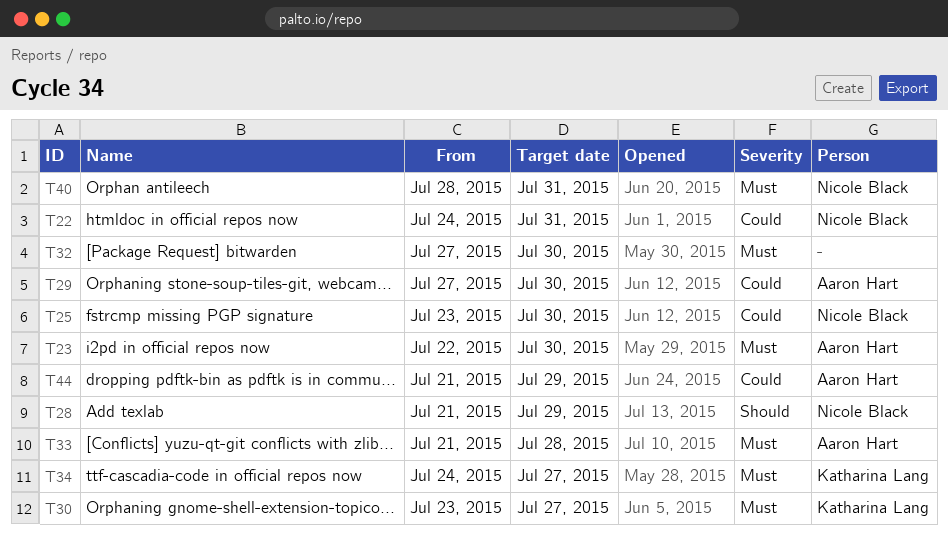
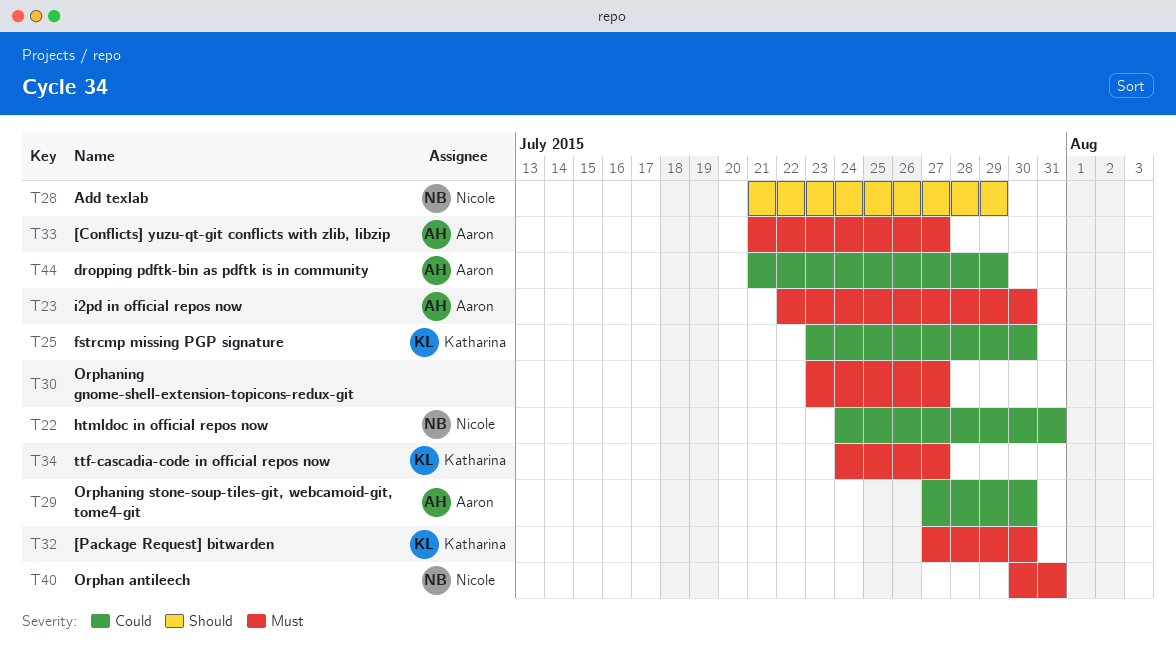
T25, owner: Nicole Black -> Katharina Lang
T30, owner: Katharina Lang -> none
T32, owner: none -> Katharina Lang
T33, due: Jul 28 -> Jul 27
T40, start: Jul 28 -> Jul 30

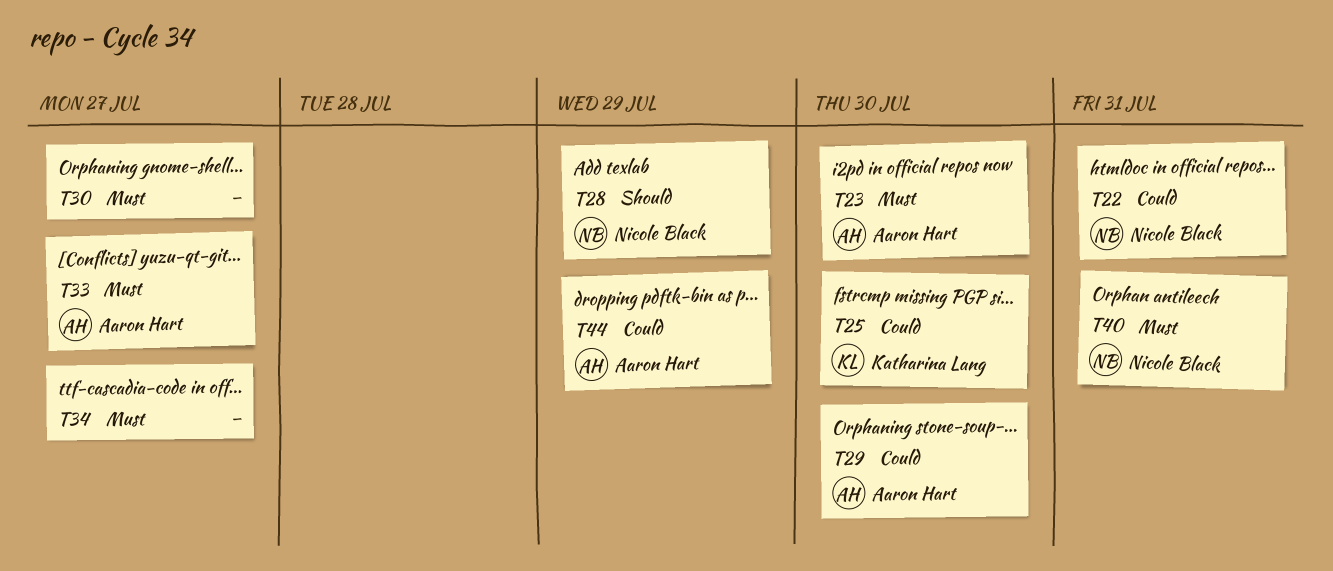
T32: present -> none
T34, owner: Katharina Lang -> none

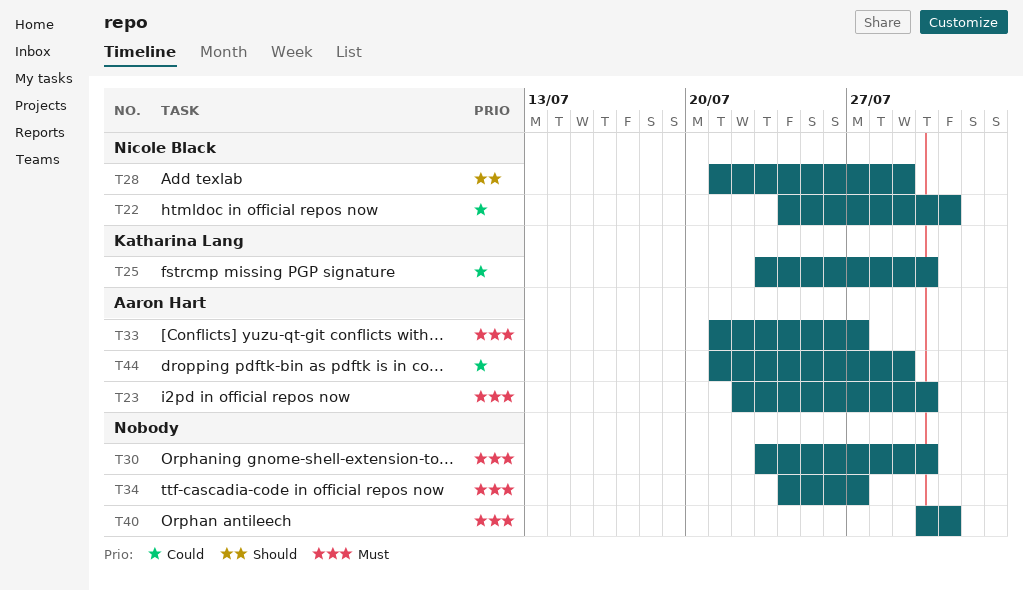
T29: present -> none
T30, due: Jul 27 -> Jul 30
T40, owner: Nicole Black -> none

